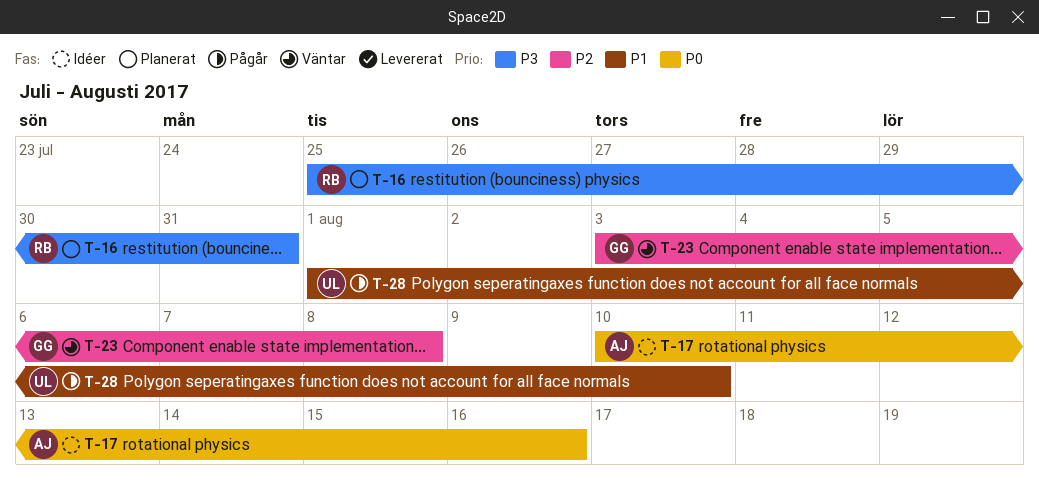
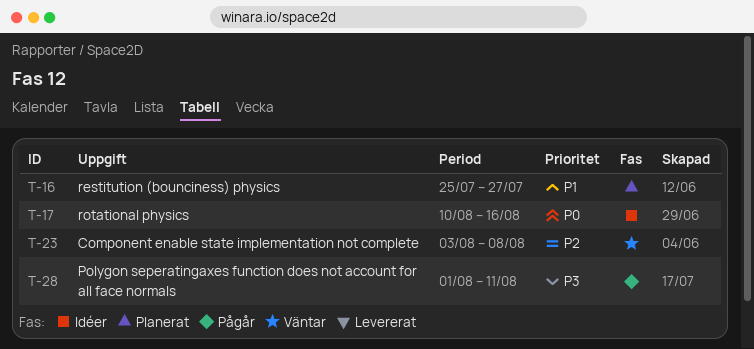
T-16, priority: P3 -> P1
T-16, due: Jul 31 -> Jul 27
T-28, priority: P1 -> P3
T-28, due: Aug 10 -> Aug 11

